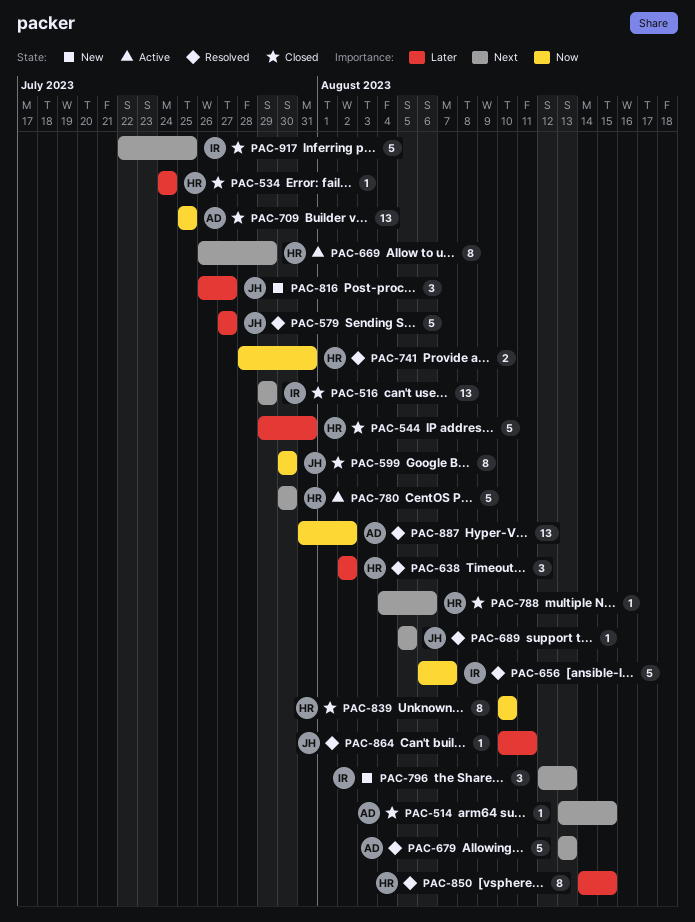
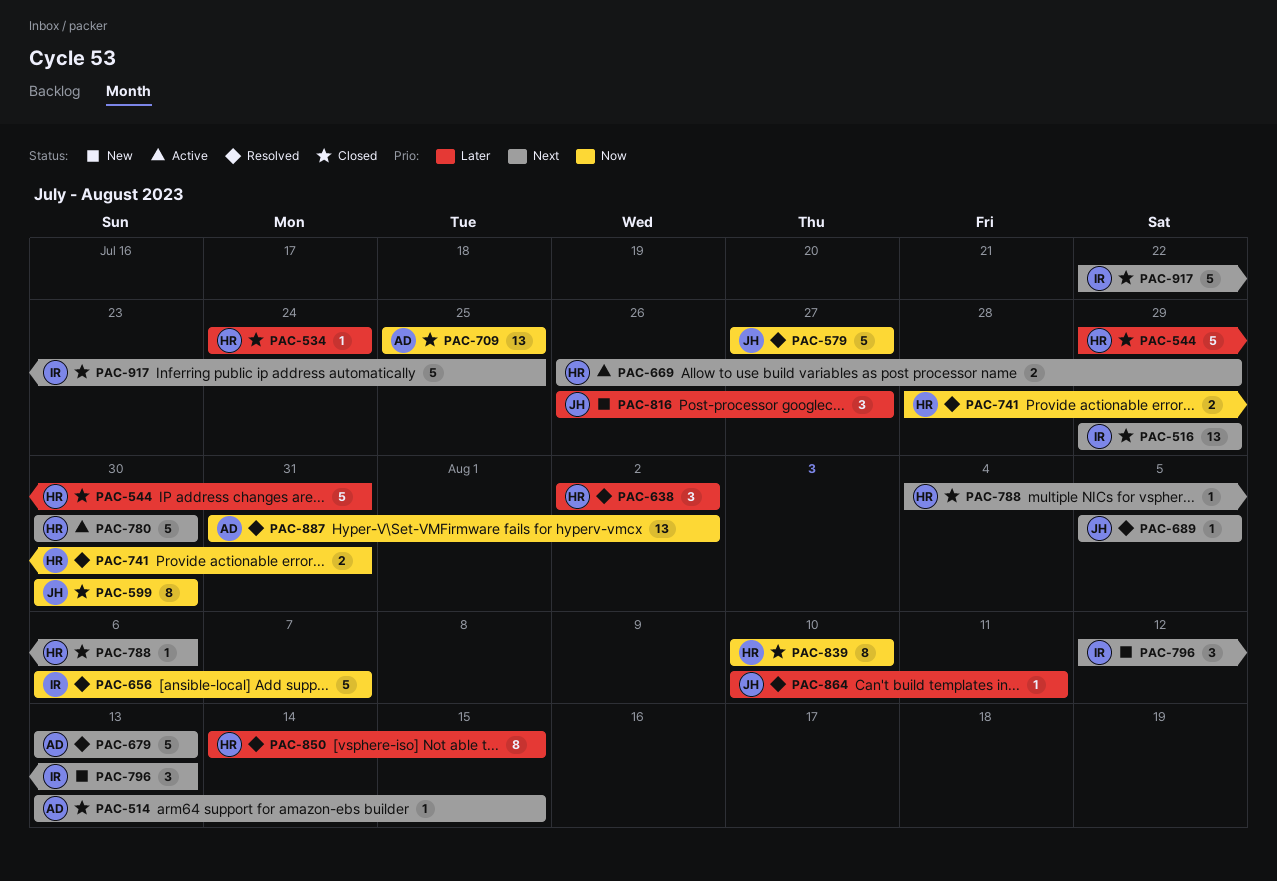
PAC-579, priority: Later -> Now
PAC-669, estimate: 8 -> 2

